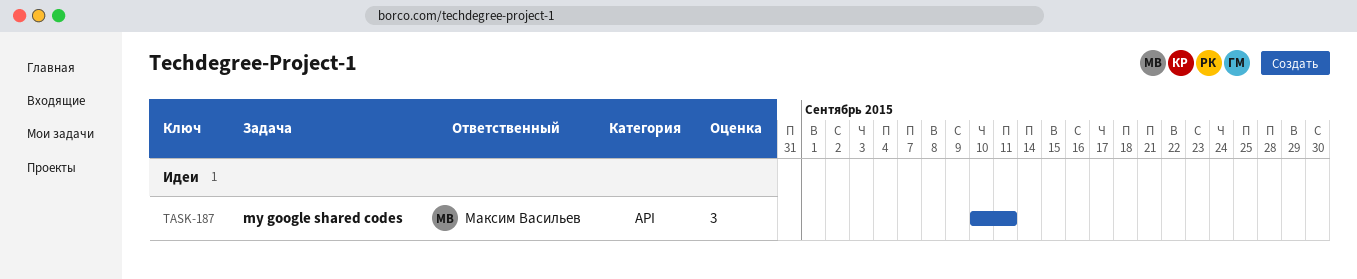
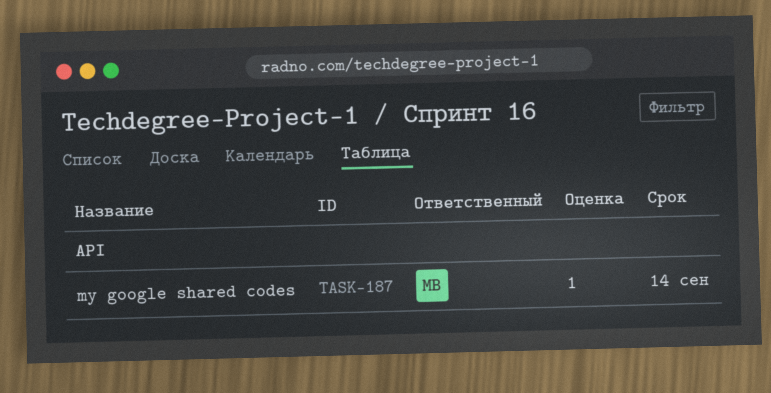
TASK-187, estimate: 3 -> 1
TASK-187, due: Sep 11 -> Sep 14

